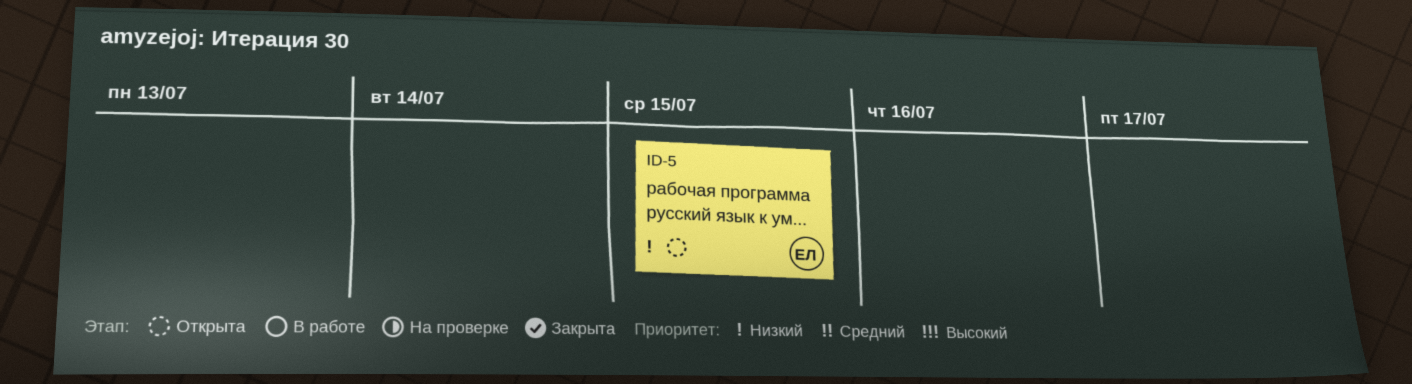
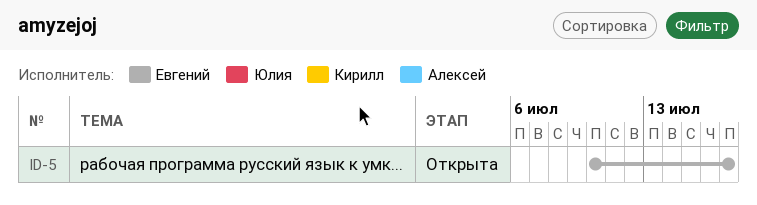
ID-5, due: Jul 15 -> Jul 17

